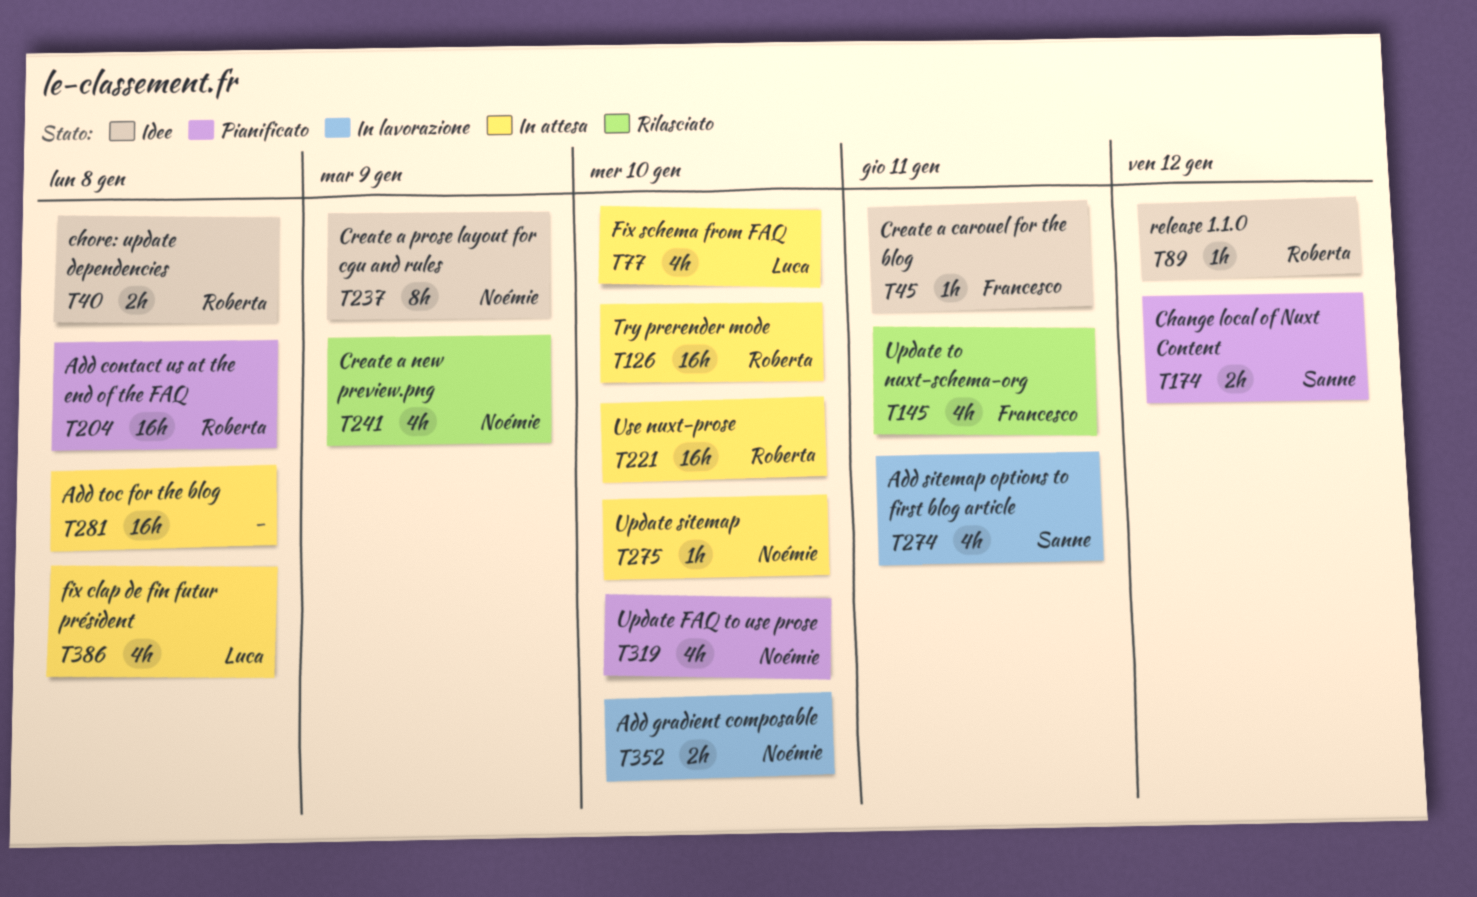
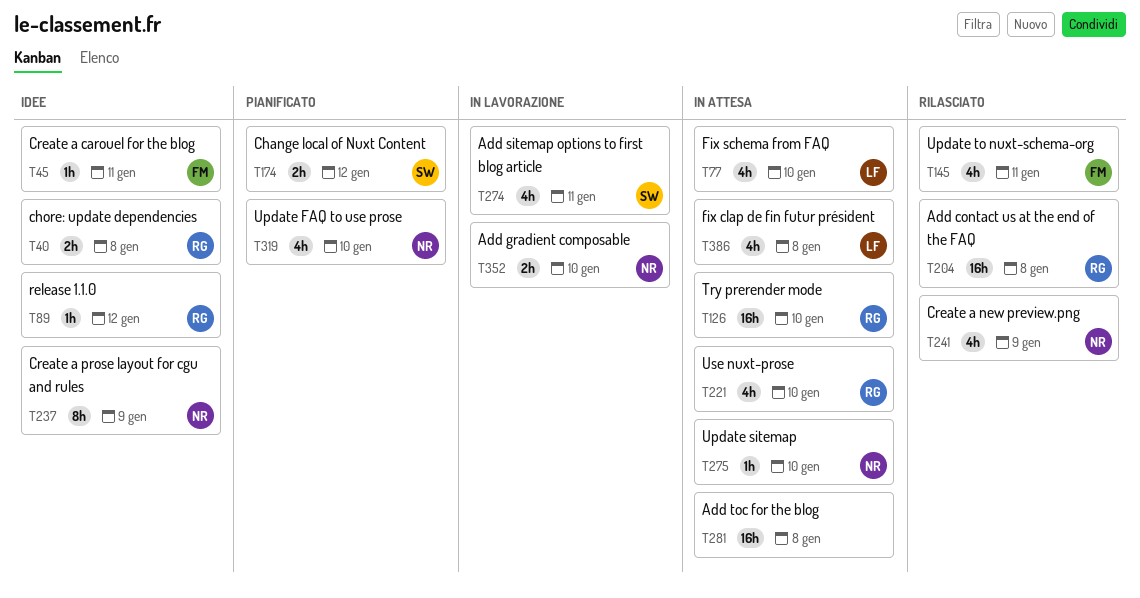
T204, status: Pianificato -> Rilasciato
T221, estimate: 16h -> 4h

